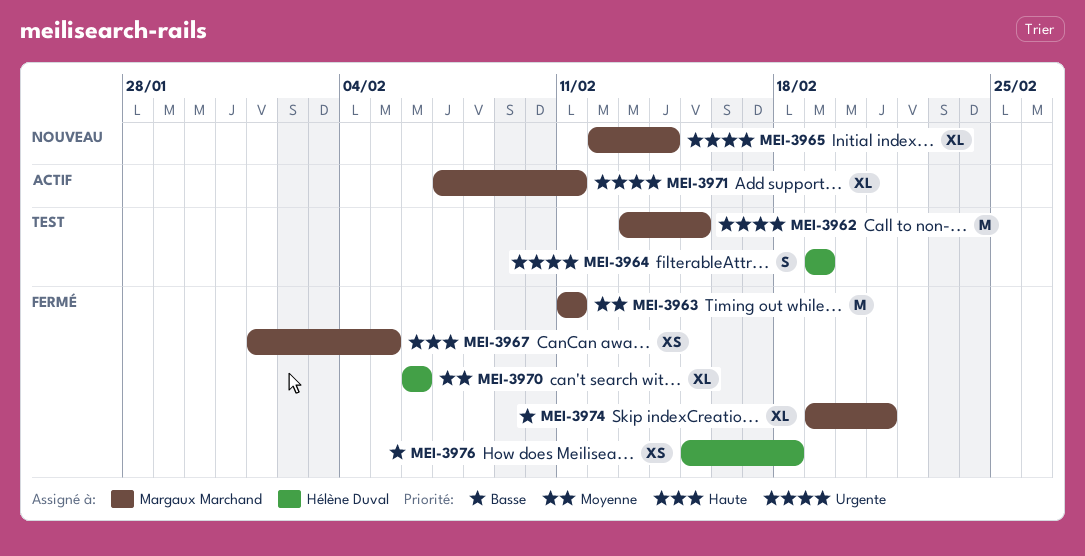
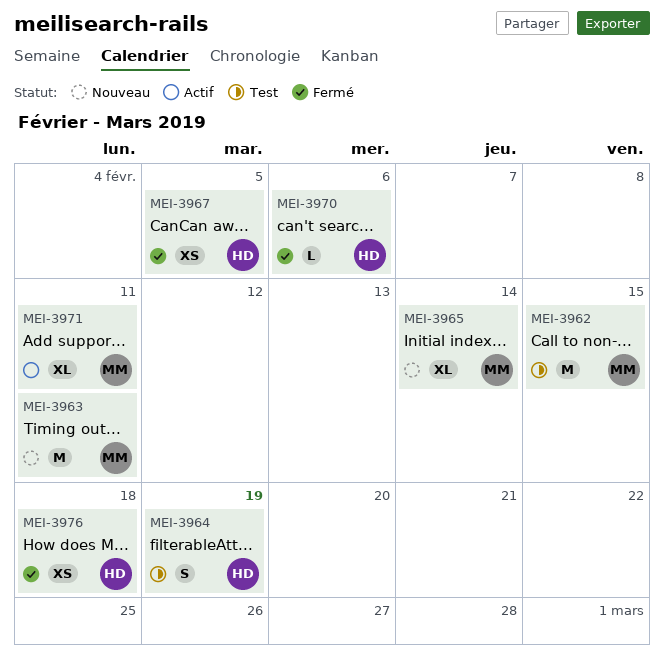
MEI-3963, status: Fermé -> Nouveau
MEI-3967, owner: Margaux Marchand -> Hélène Duval
MEI-3970, estimate: XL -> L
MEI-3974: present -> none

